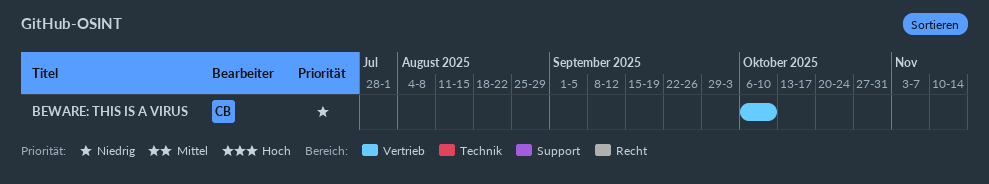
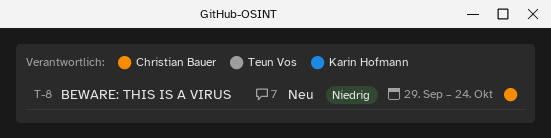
BEWARE: THIS IS A VIRUS, start: Oct 6 -> Sep 29
BEWARE: THIS IS A VIRUS, due: Oct 10 -> Oct 24

